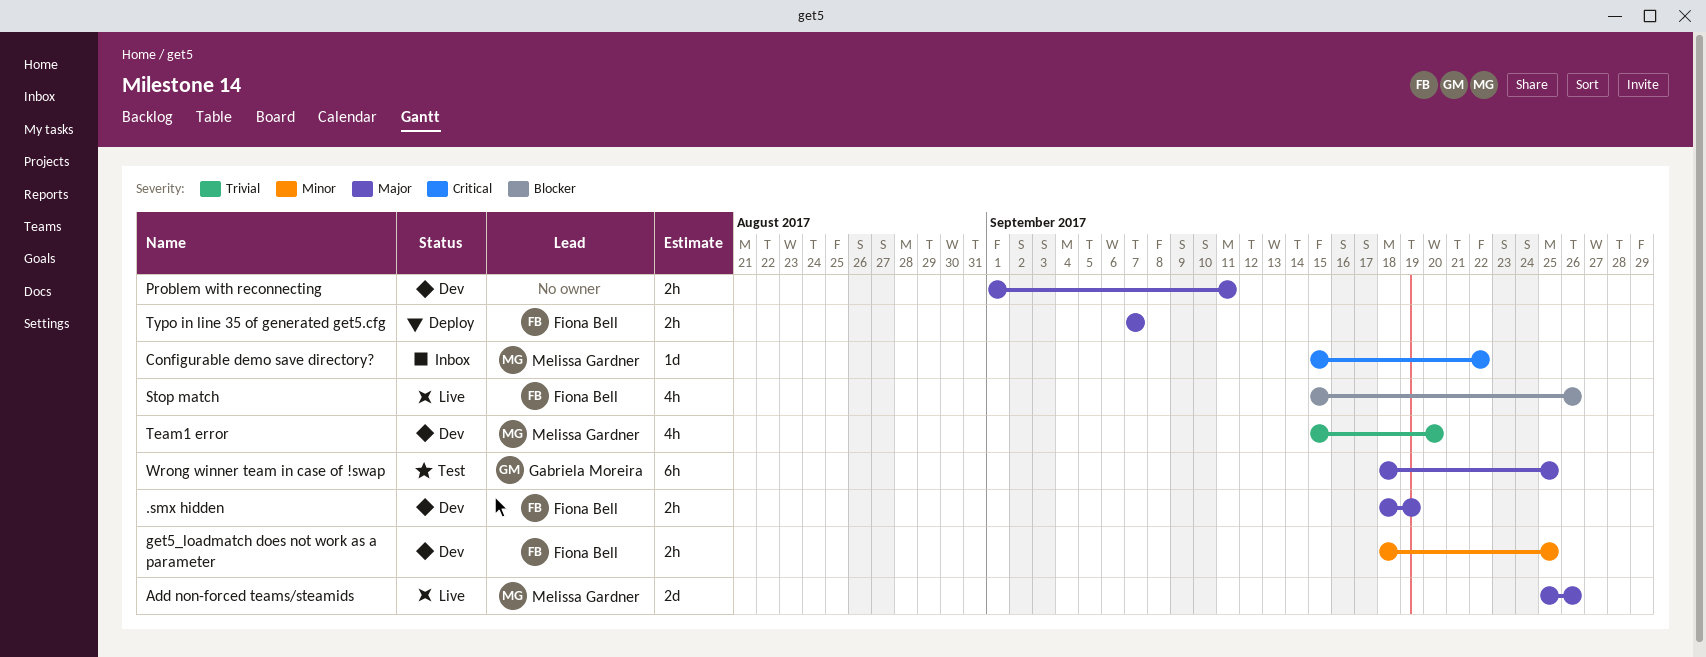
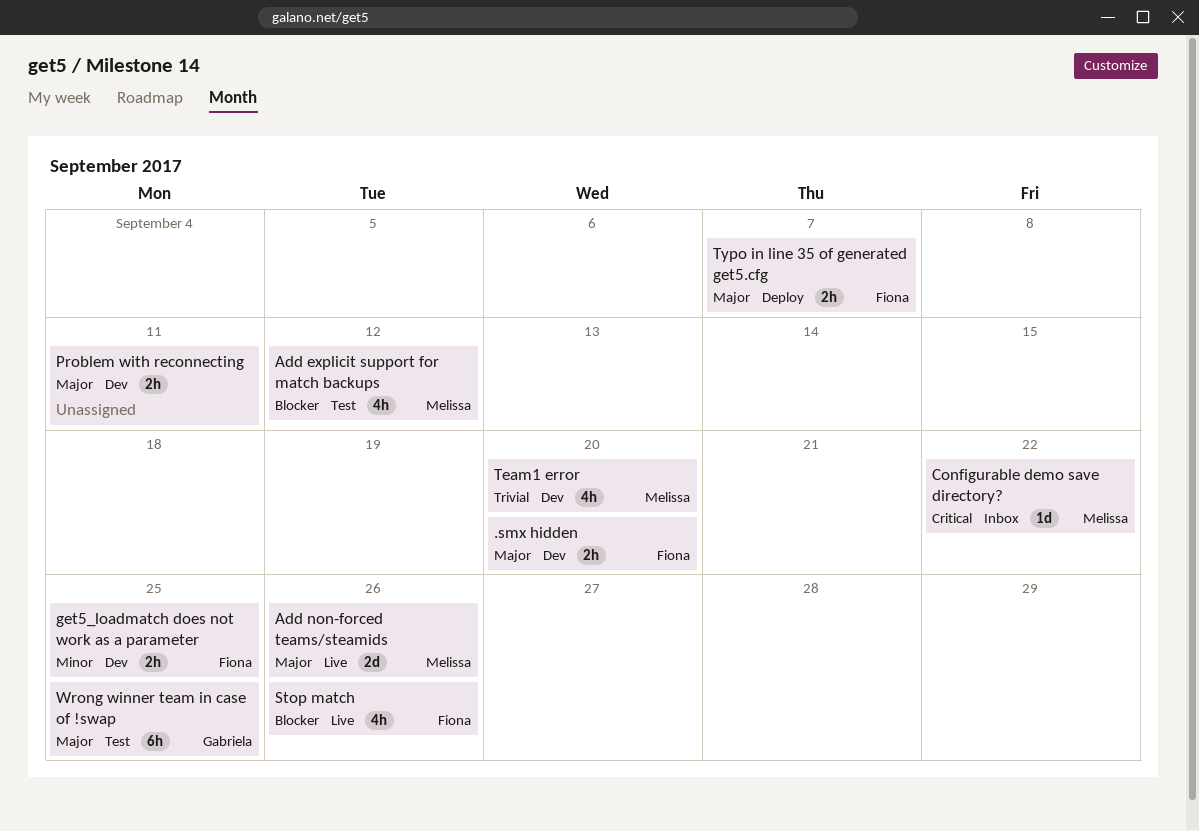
.smx hidden, due: Sep 19 -> Sep 20
Add explicit support for match backups: none -> present

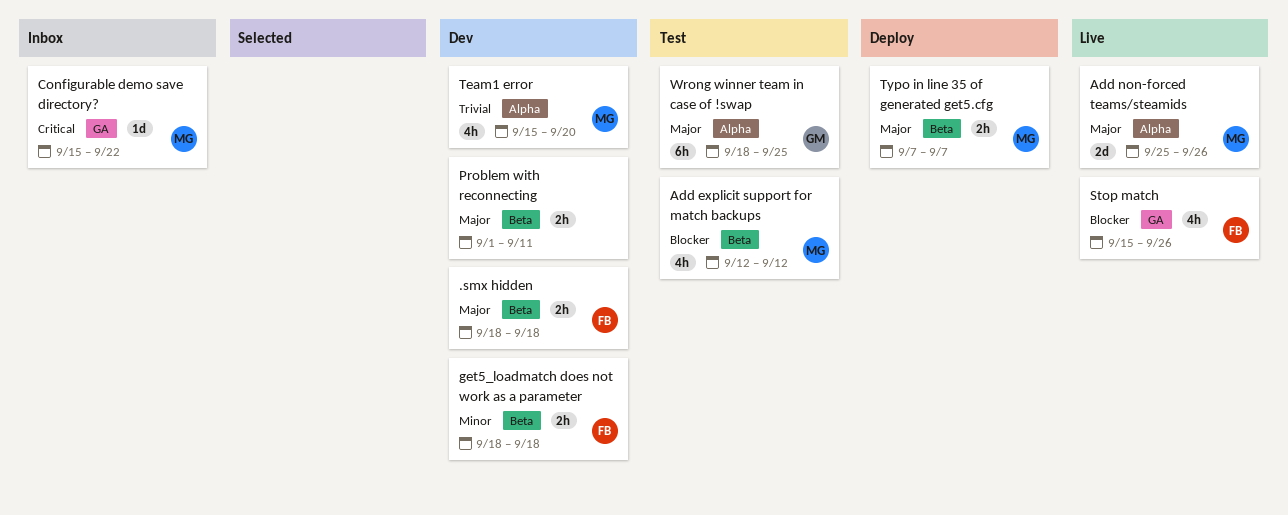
.smx hidden, due: Sep 20 -> Sep 18
get5_loadmatch does not work as a parameter, due: Sep 25 -> Sep 18
Typo in line 35 of generated get5.cfg, owner: Fiona -> Melissa

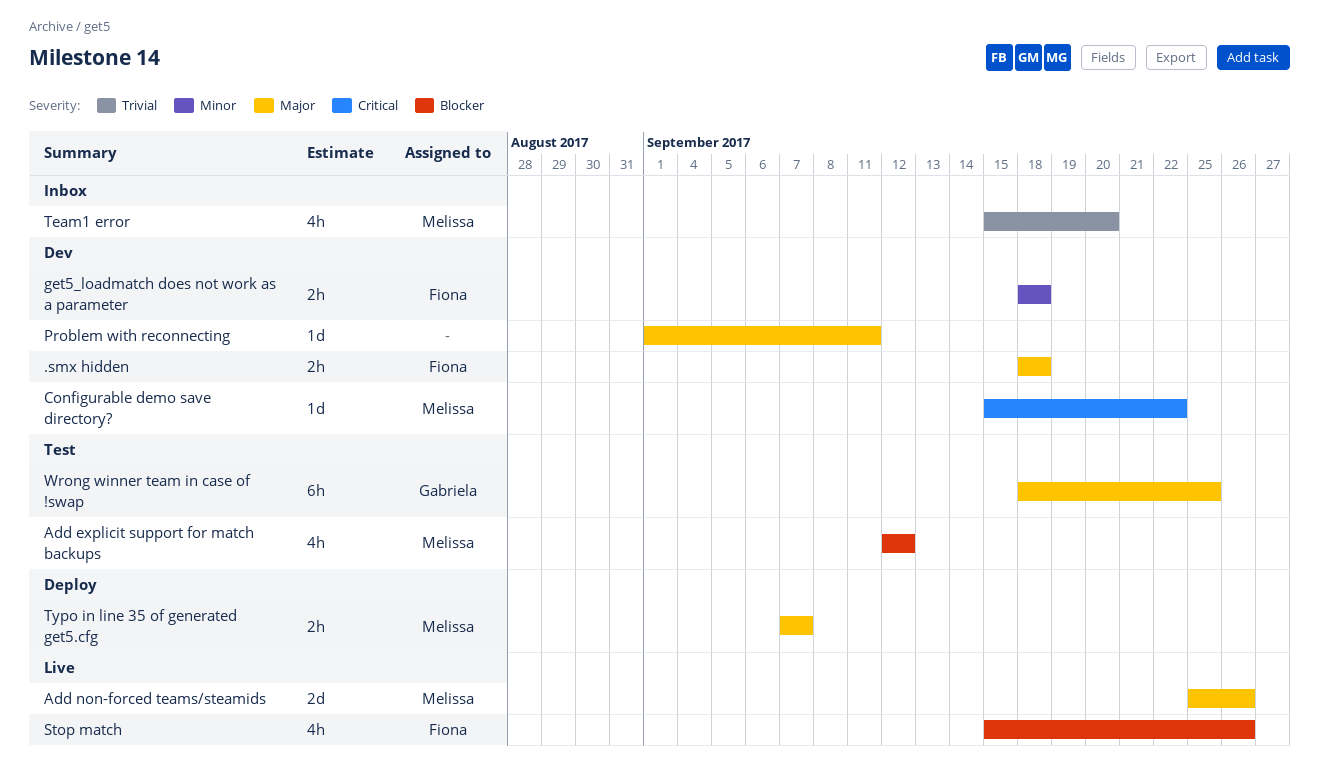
Configurable demo save directory?, status: Inbox -> Dev
Problem with reconnecting, estimate: 2h -> 1d
Team1 error, status: Dev -> Inbox

